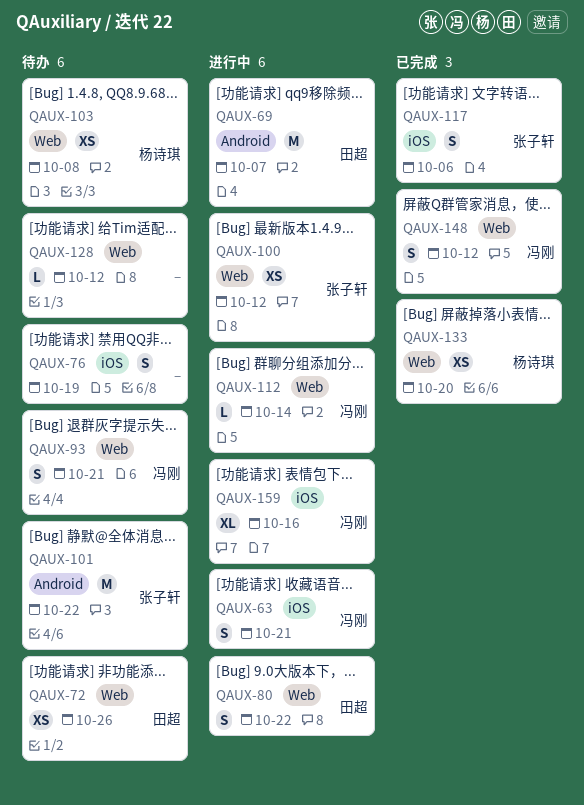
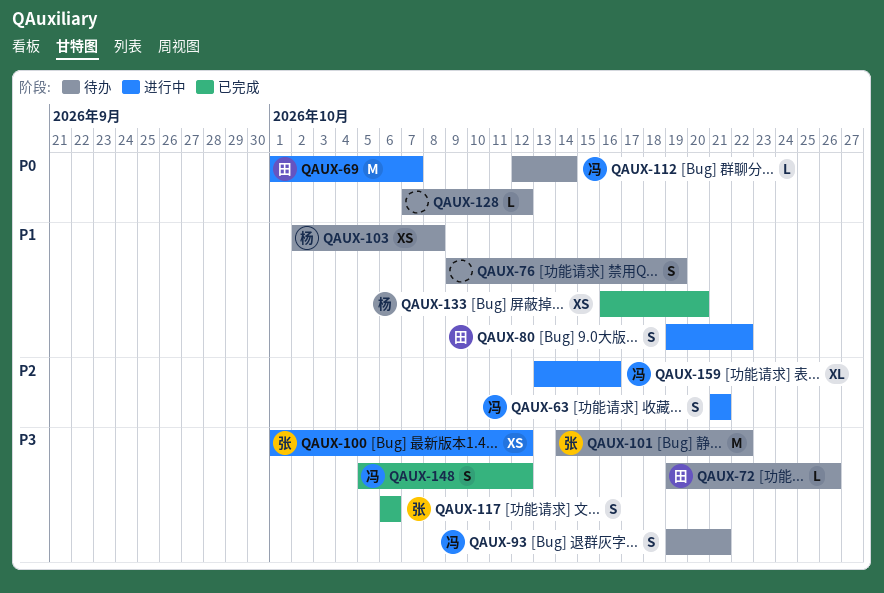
QAUX-72, estimate: XS -> L
QAUX-112, status: 进行中 -> 待办

